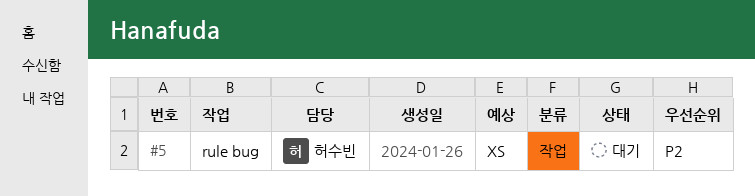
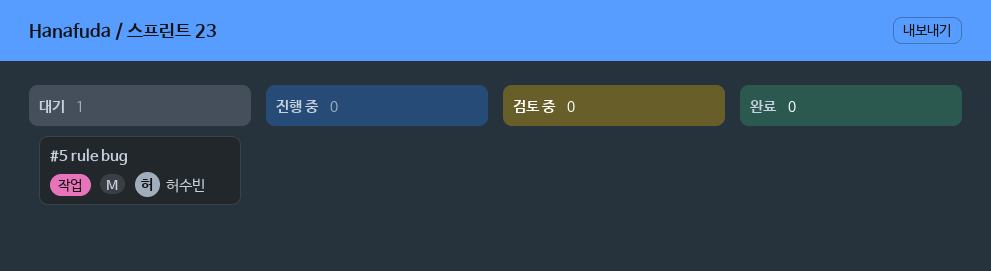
#5, estimate: XS -> M

